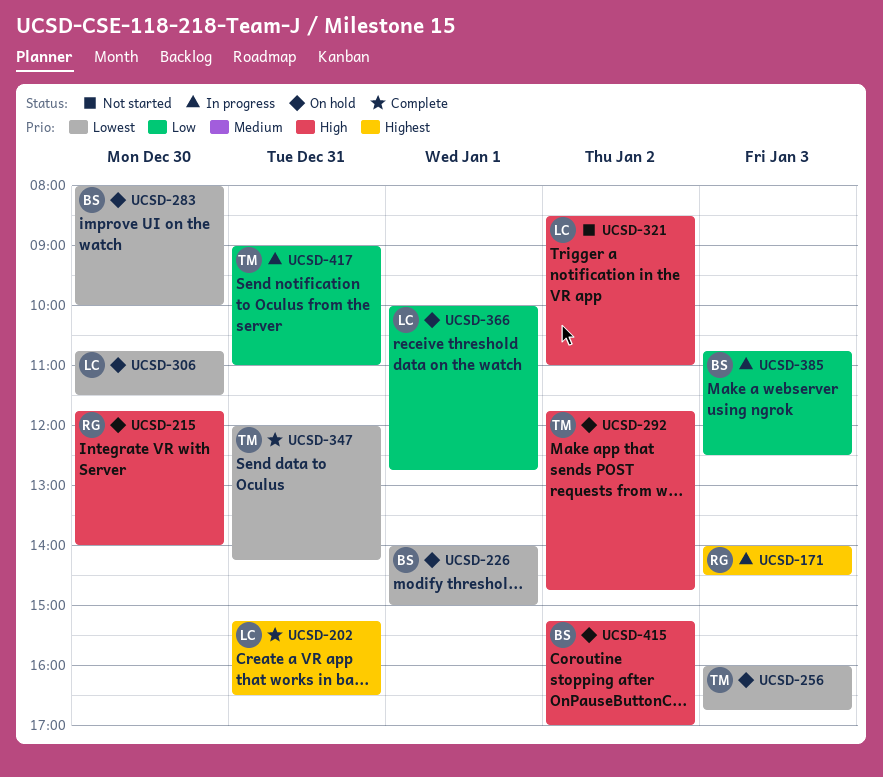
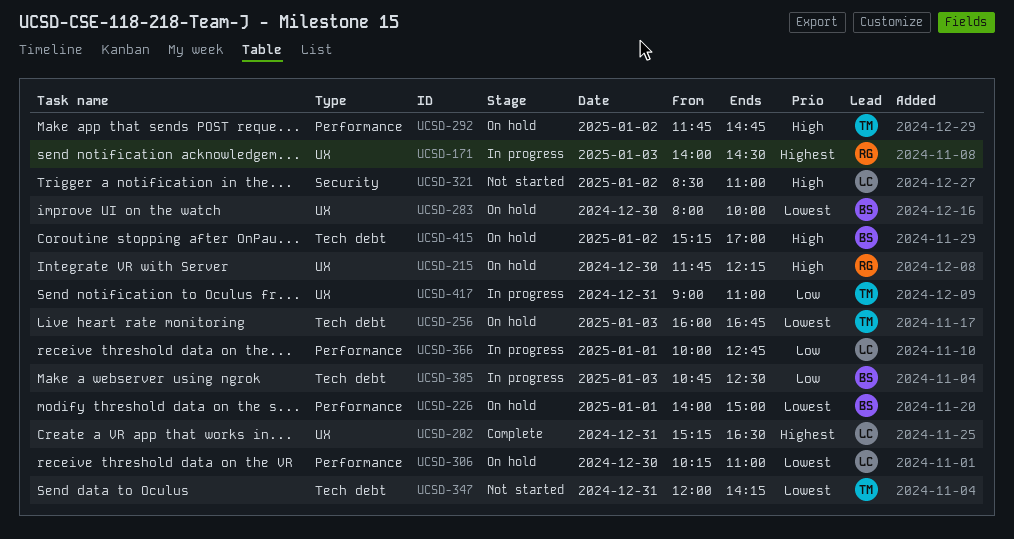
UCSD-215, ends: 14:00 -> 12:15
UCSD-306, begins: 10:45 -> 10:15
UCSD-306, ends: 11:30 -> 11:00
UCSD-347, status: Complete -> Not started
UCSD-366, status: On hold -> In progress

